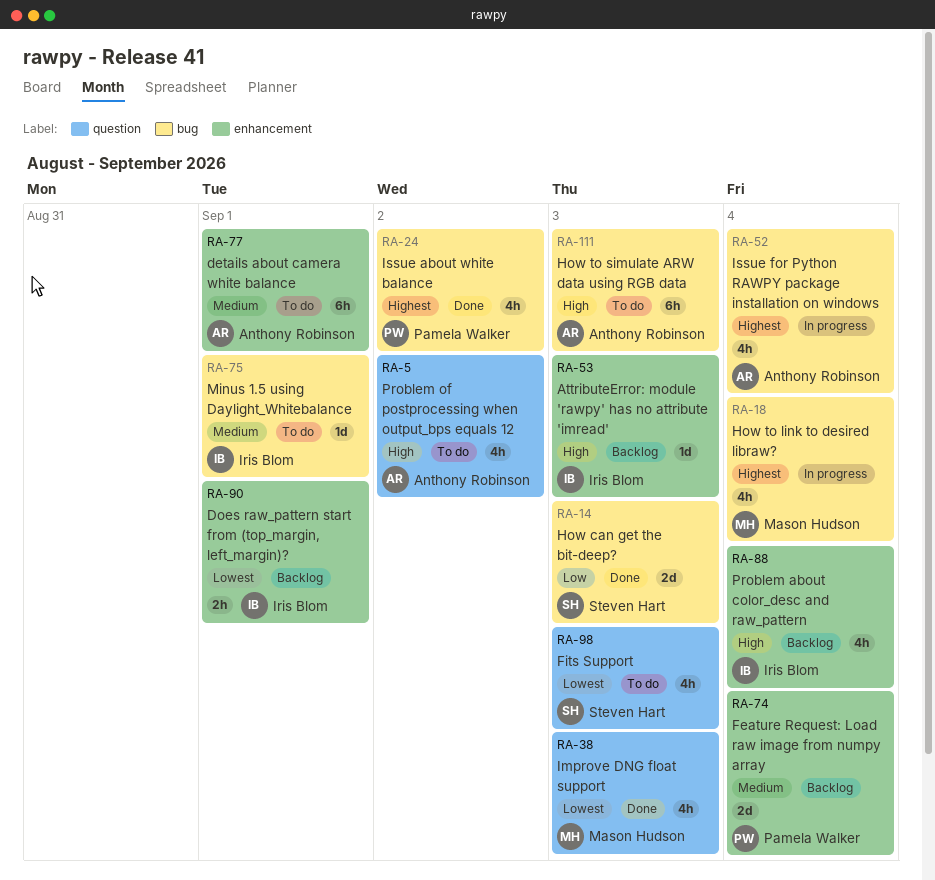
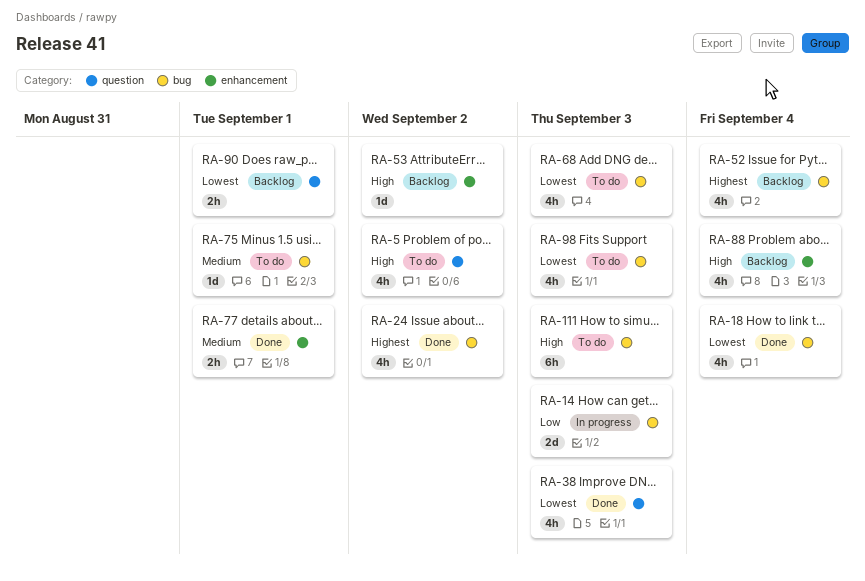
RA-14, status: Done -> In progress
RA-18, status: In progress -> Done
RA-18, priority: Highest -> Lowest
RA-52, status: In progress -> Backlog
RA-53, due: Sep 3 -> Sep 2
RA-68: none -> present
RA-74: present -> none
RA-77, status: To do -> Done
RA-77, estimate: 6h -> 2h
RA-90, label: enhancement -> question
RA-98, label: question -> bug

